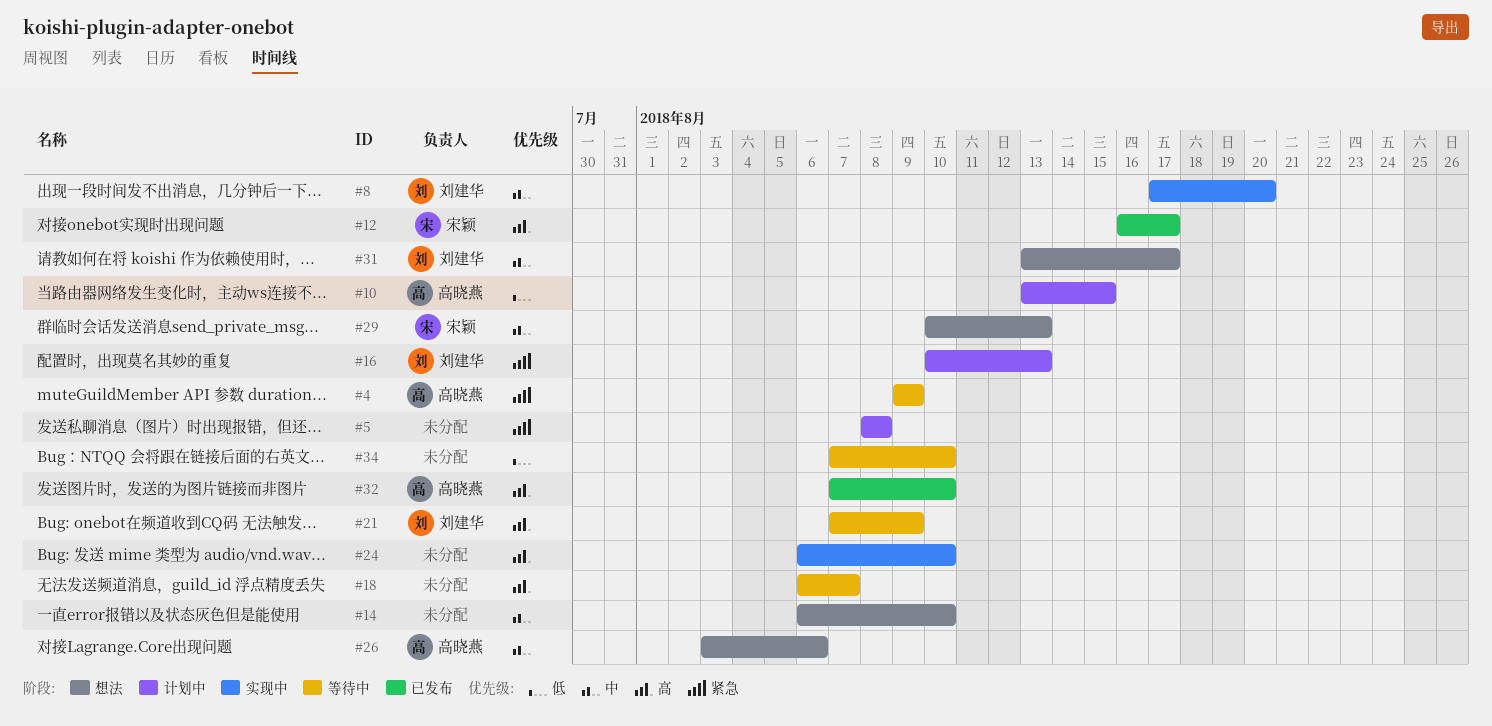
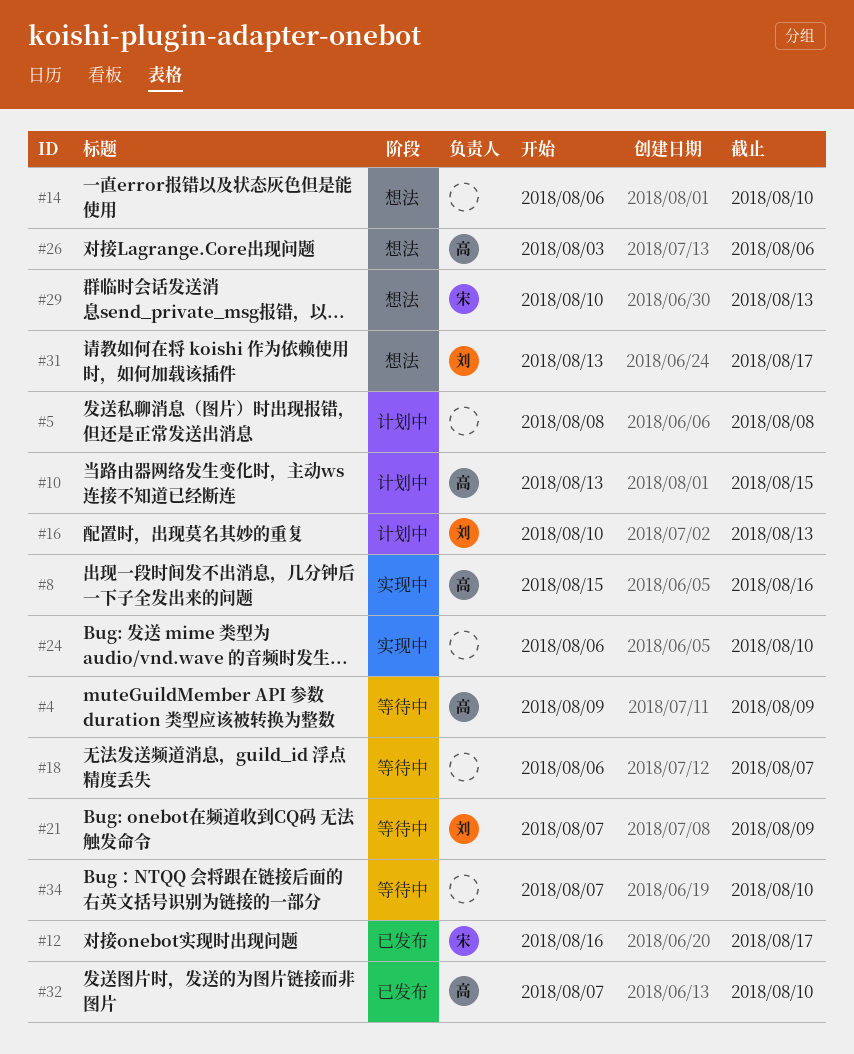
#8, owner: 刘建华 -> 高晓燕
#8, start: Aug 17 -> Aug 15
#8, due: Aug 20 -> Aug 16

